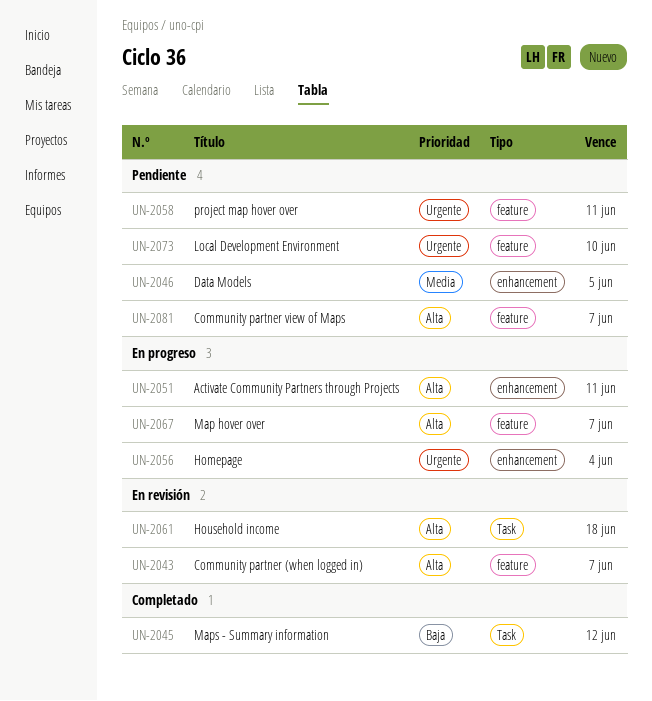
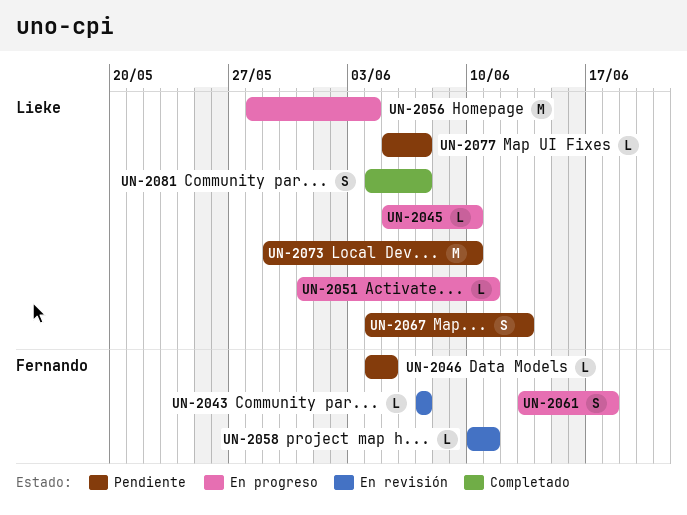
UN-2045, status: Completado -> En progreso
UN-2045, due: Jun 12 -> Jun 10
UN-2058, status: Pendiente -> En revisión
UN-2061, status: En revisión -> En progreso
UN-2067, status: En progreso -> Pendiente
UN-2067, due: Jun 7 -> Jun 13
UN-2077: none -> present
UN-2081, status: Pendiente -> Completado

